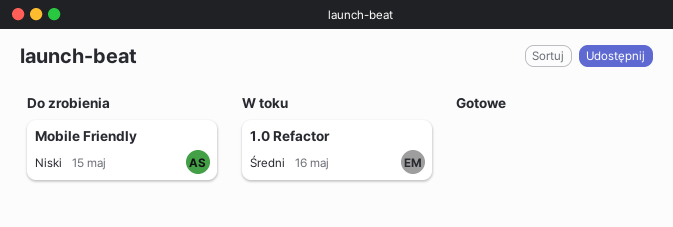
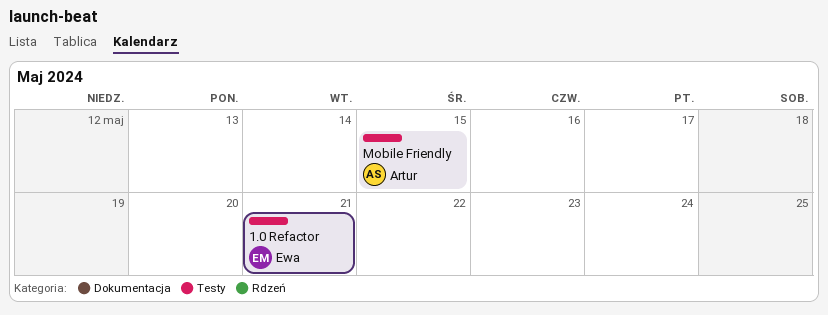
1.0 Refactor, due: May 16 -> May 21

